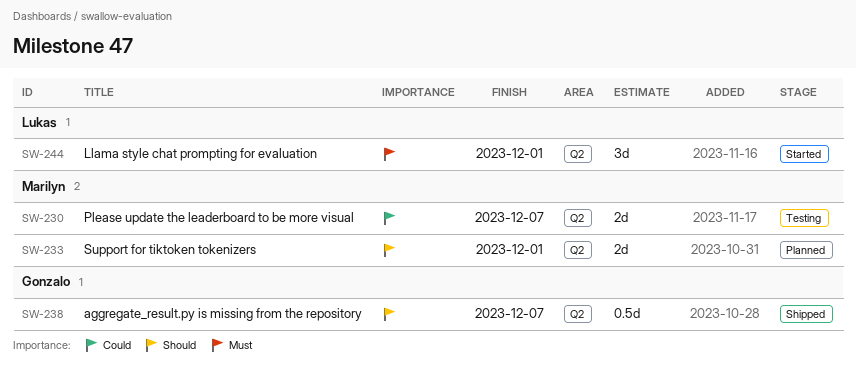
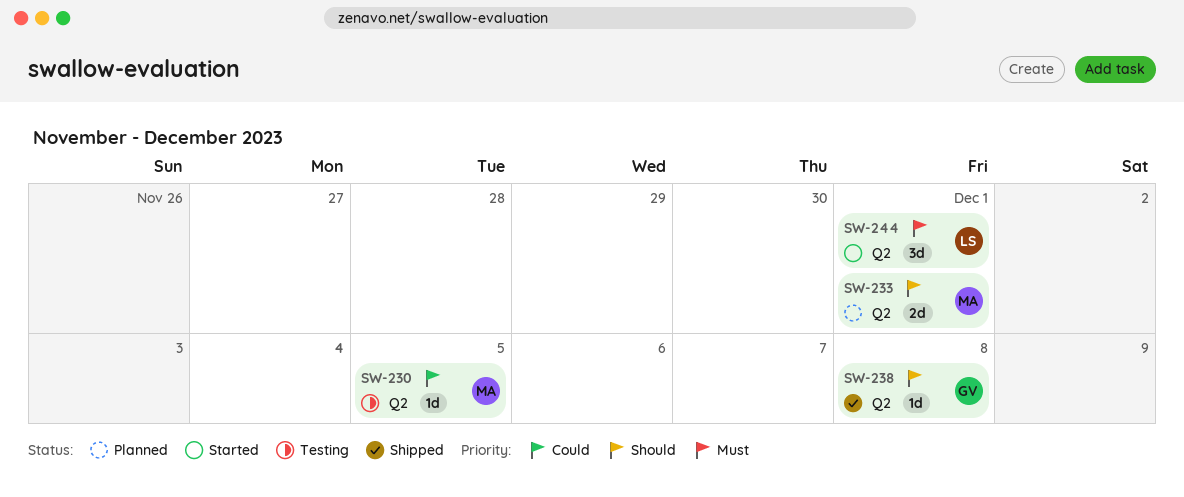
SW-230, estimate: 2d -> 1d
SW-230, due: Dec 7 -> Dec 5
SW-238, estimate: 0.5d -> 1d
SW-238, due: Dec 7 -> Dec 8

